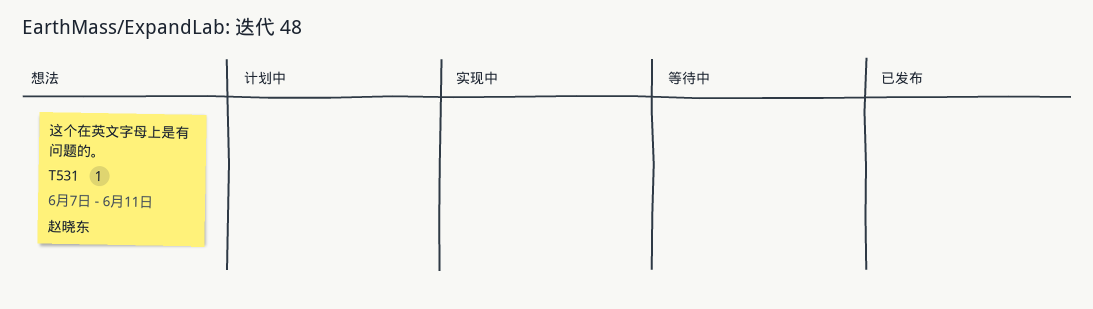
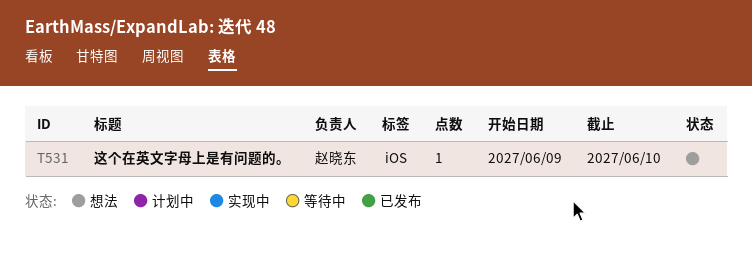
T531, start: Jun 7 -> Jun 9
T531, due: Jun 11 -> Jun 10

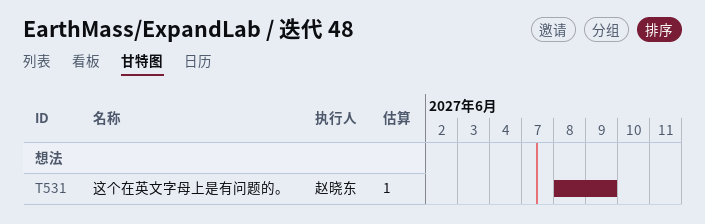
T531, start: Jun 9 -> Jun 8
T531, due: Jun 10 -> Jun 9

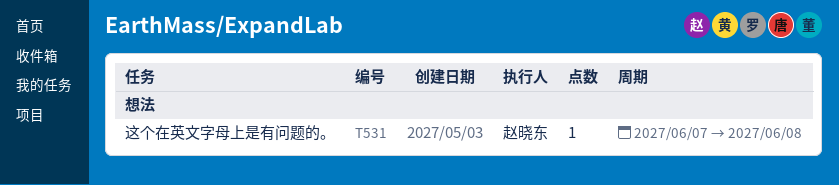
T531, start: Jun 8 -> Jun 7
T531, due: Jun 9 -> Jun 8

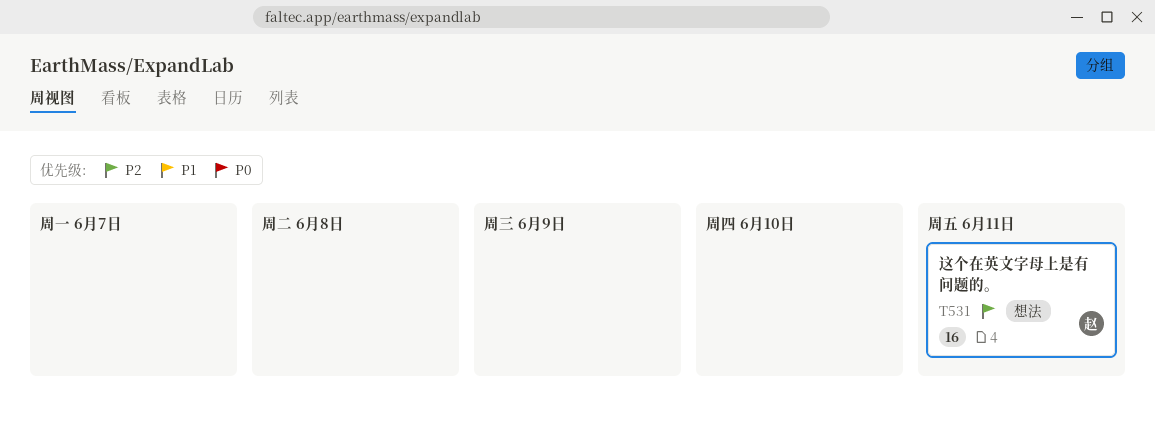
T531, estimate: 1 -> 16
T531, due: Jun 8 -> Jun 11

